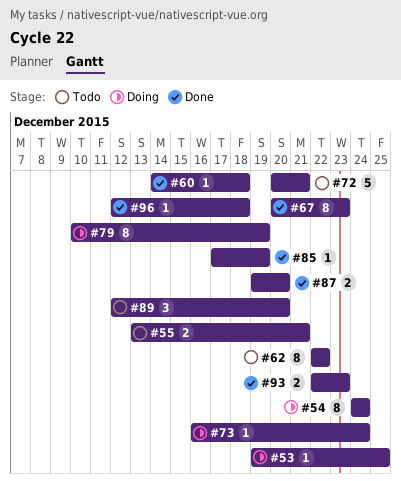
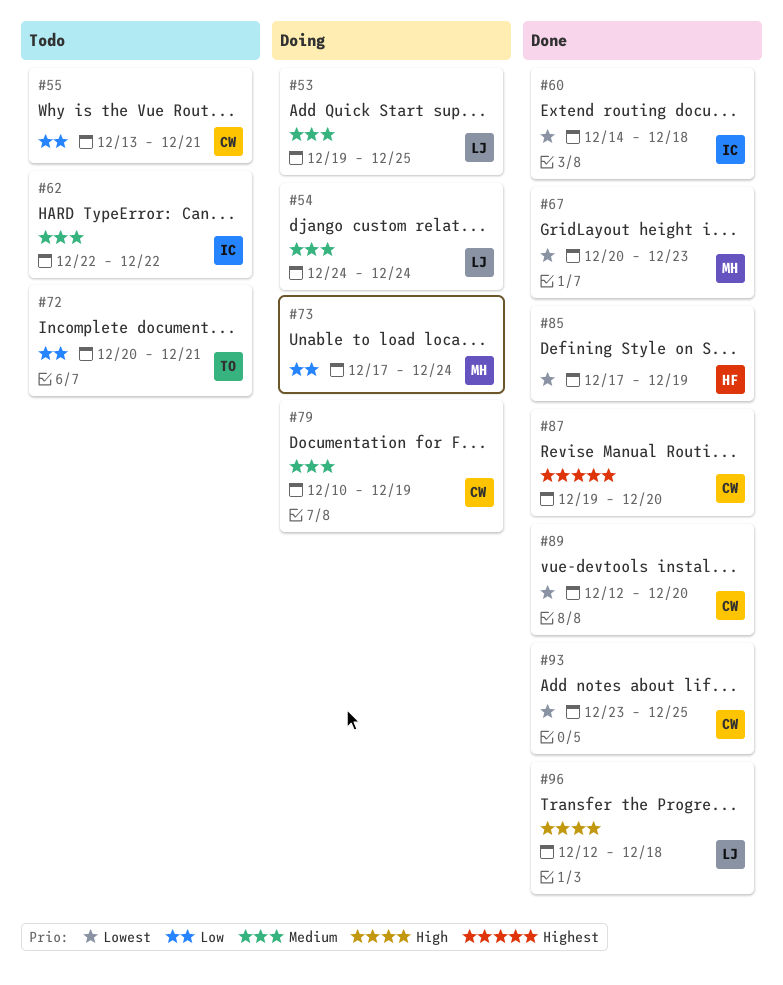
#73, start: Dec 16 -> Dec 17
#89, status: Todo -> Done
#93, start: Dec 22 -> Dec 23
#93, due: Dec 23 -> Dec 25

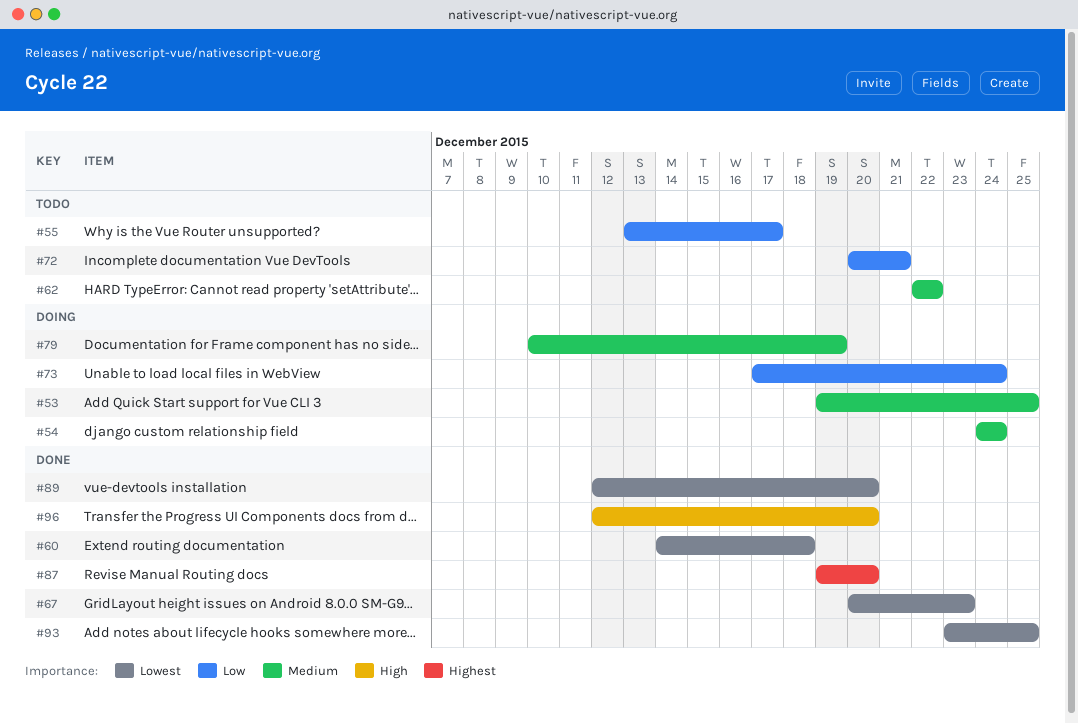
#55, due: Dec 21 -> Dec 17
#85: present -> none
#96, due: Dec 18 -> Dec 20

